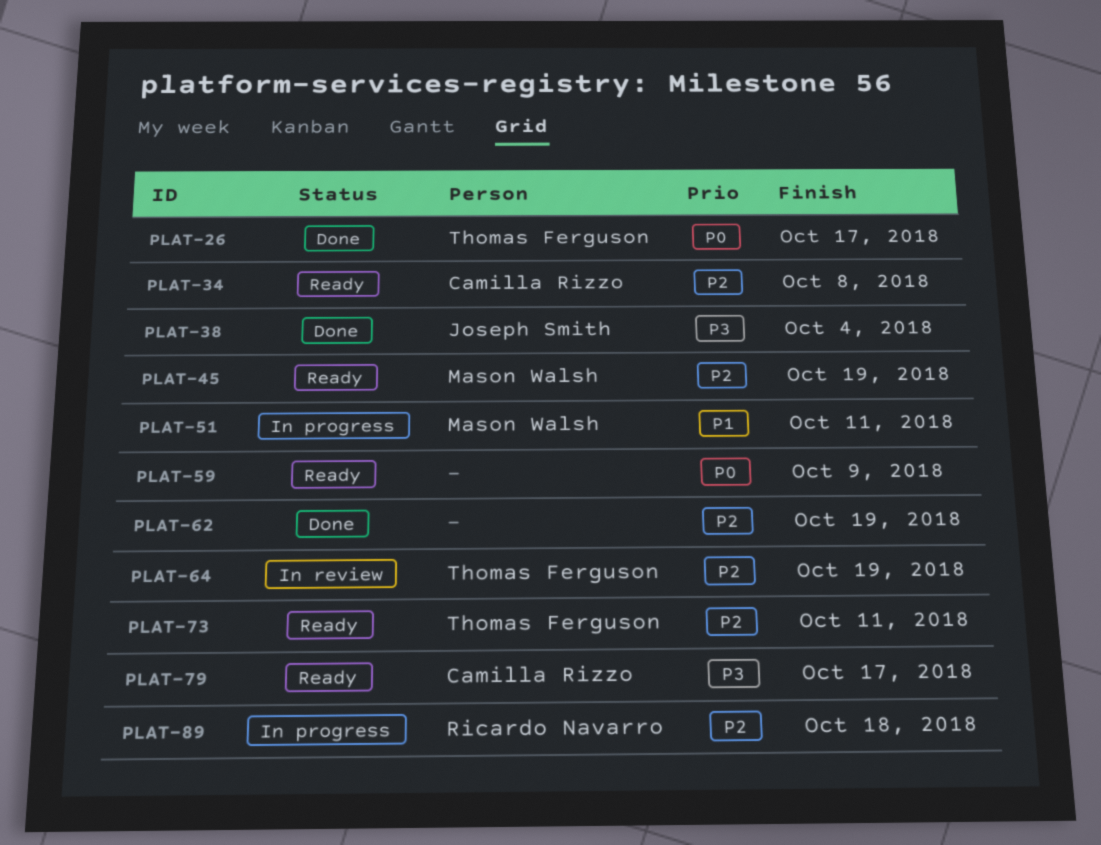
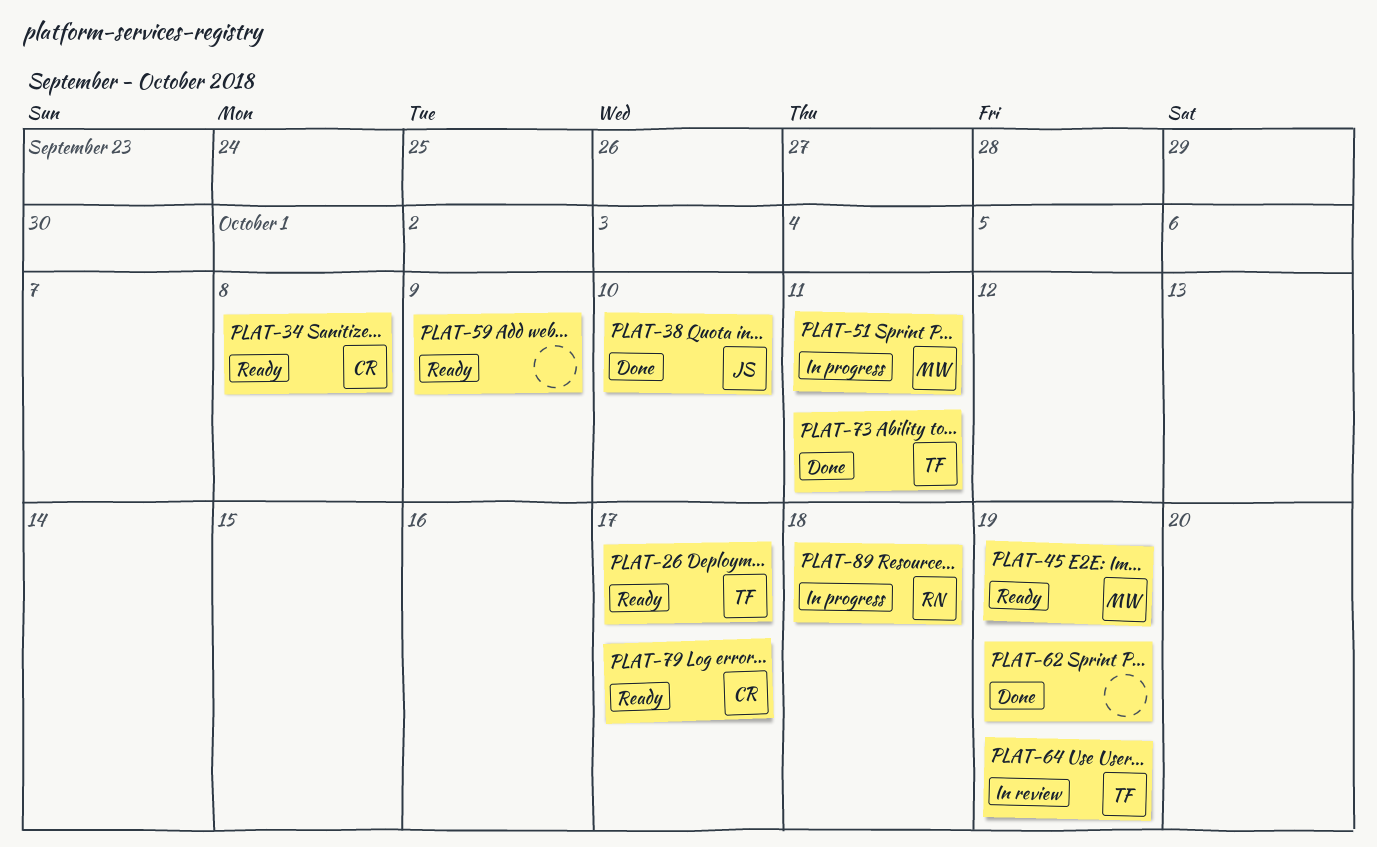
PLAT-26, status: Done -> Ready
PLAT-38, due: Oct 4 -> Oct 10
PLAT-73, status: Ready -> Done

